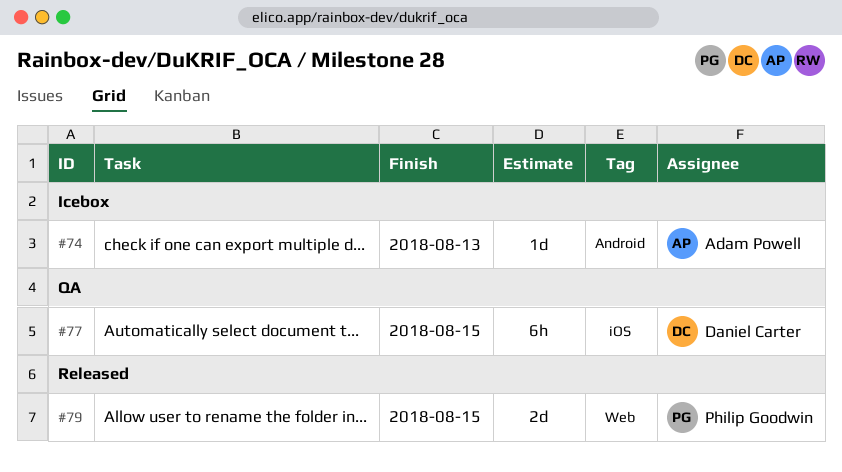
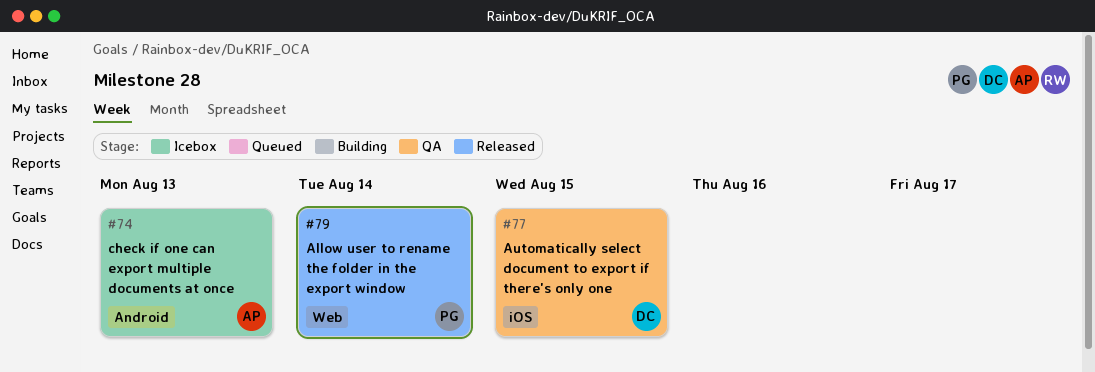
#79, due: Aug 15 -> Aug 14

